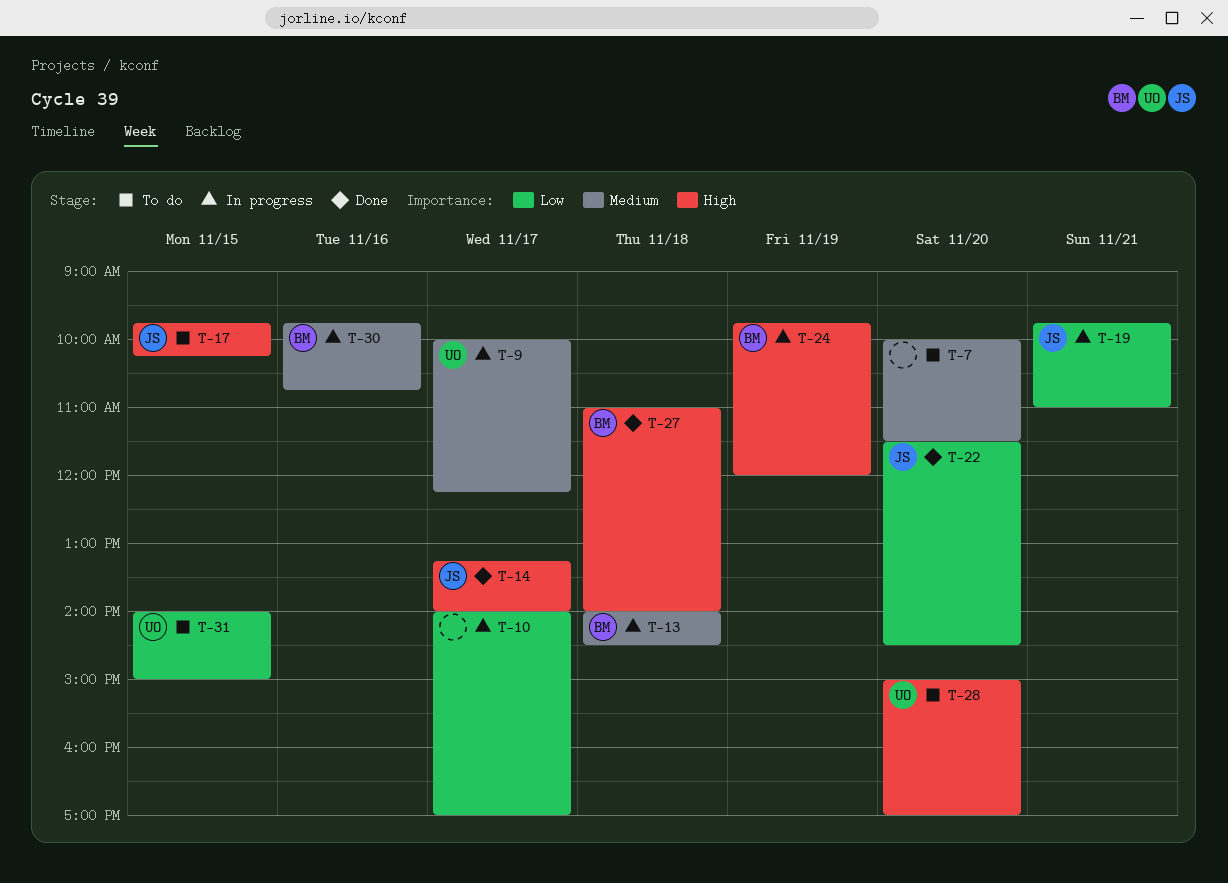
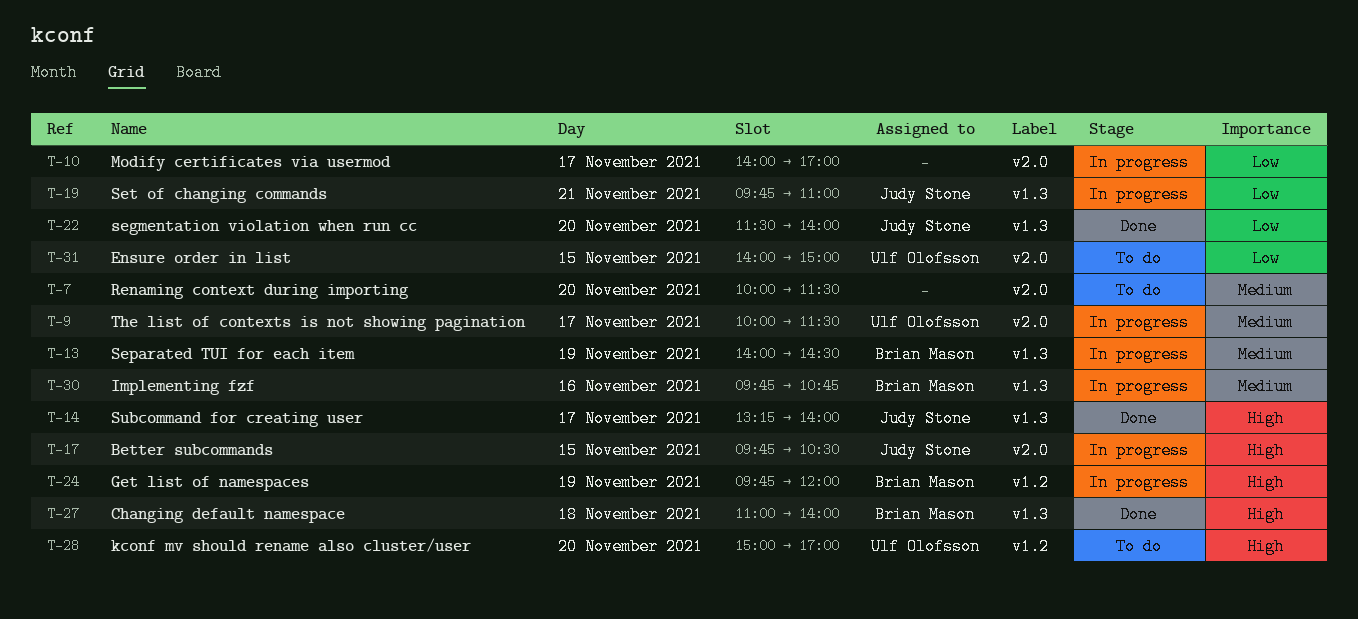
T-9, ends: 12:15 -> 11:30
T-13, day: Nov 18 -> Nov 19
T-17, status: To do -> In progress
T-17, ends: 10:15 -> 10:30
T-22, ends: 14:30 -> 14:00

